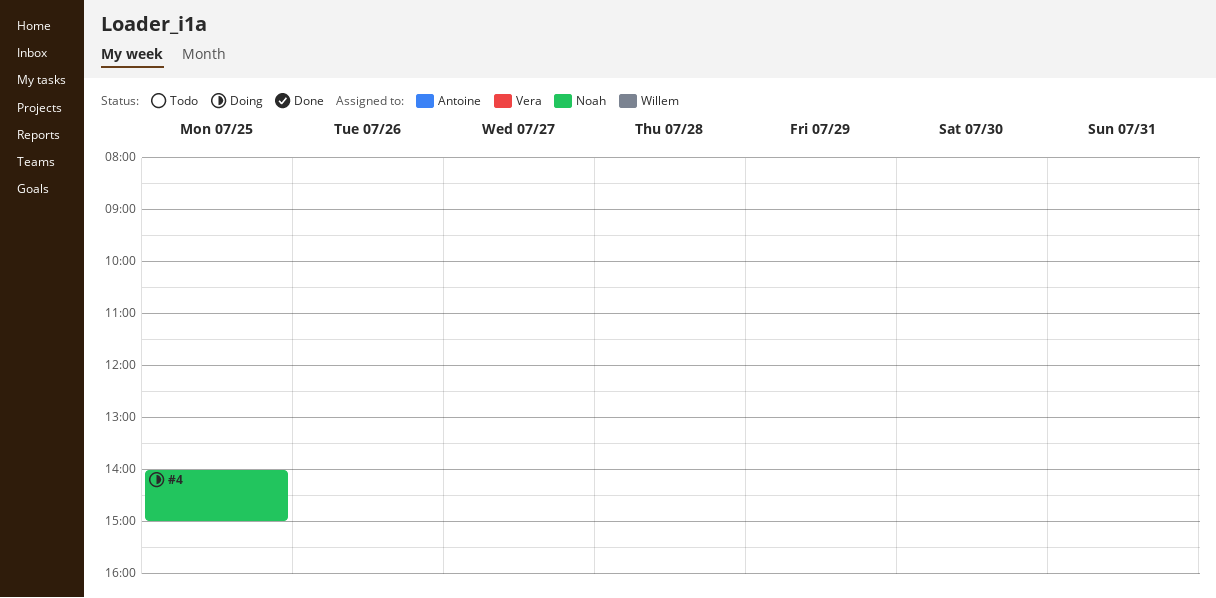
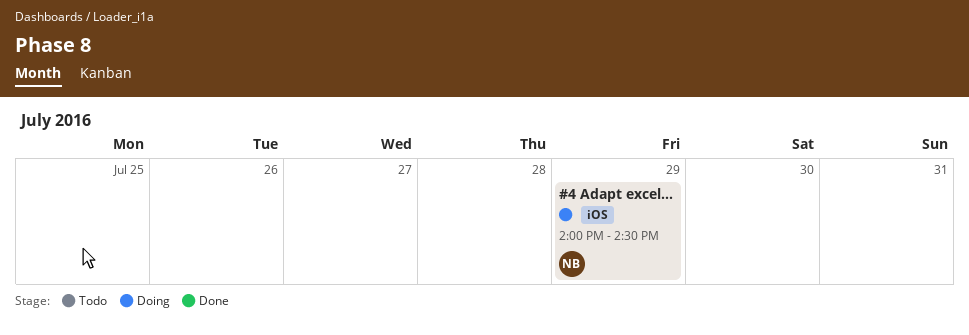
#4, day: Jul 25 -> Jul 29
#4, ends: 15:00 -> 14:30

